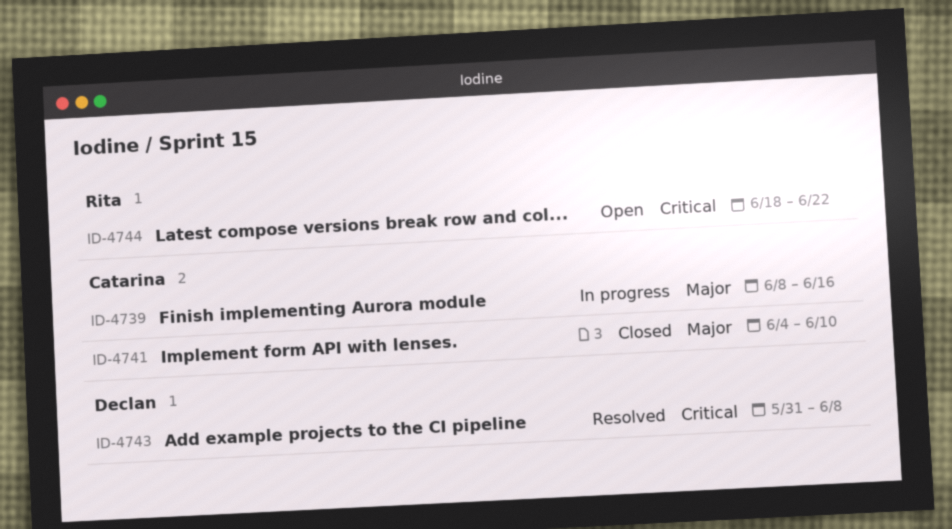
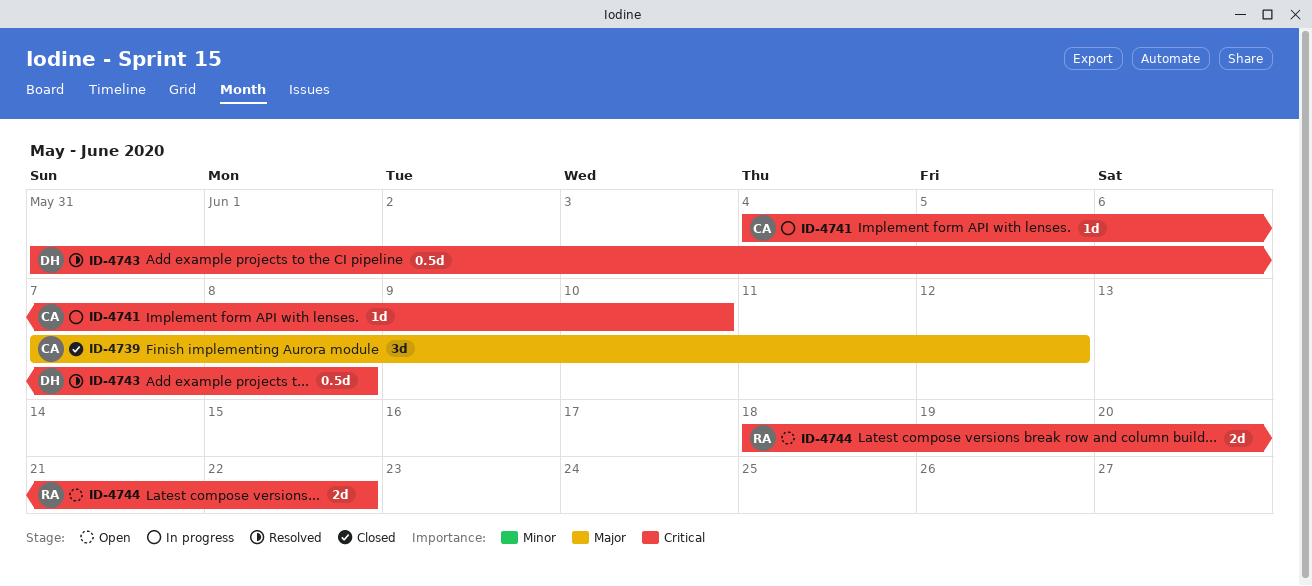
ID-4739, status: In progress -> Closed
ID-4739, start: Jun 8 -> Jun 7
ID-4739, due: Jun 16 -> Jun 12
ID-4741, status: Closed -> In progress
ID-4741, priority: Major -> Critical

